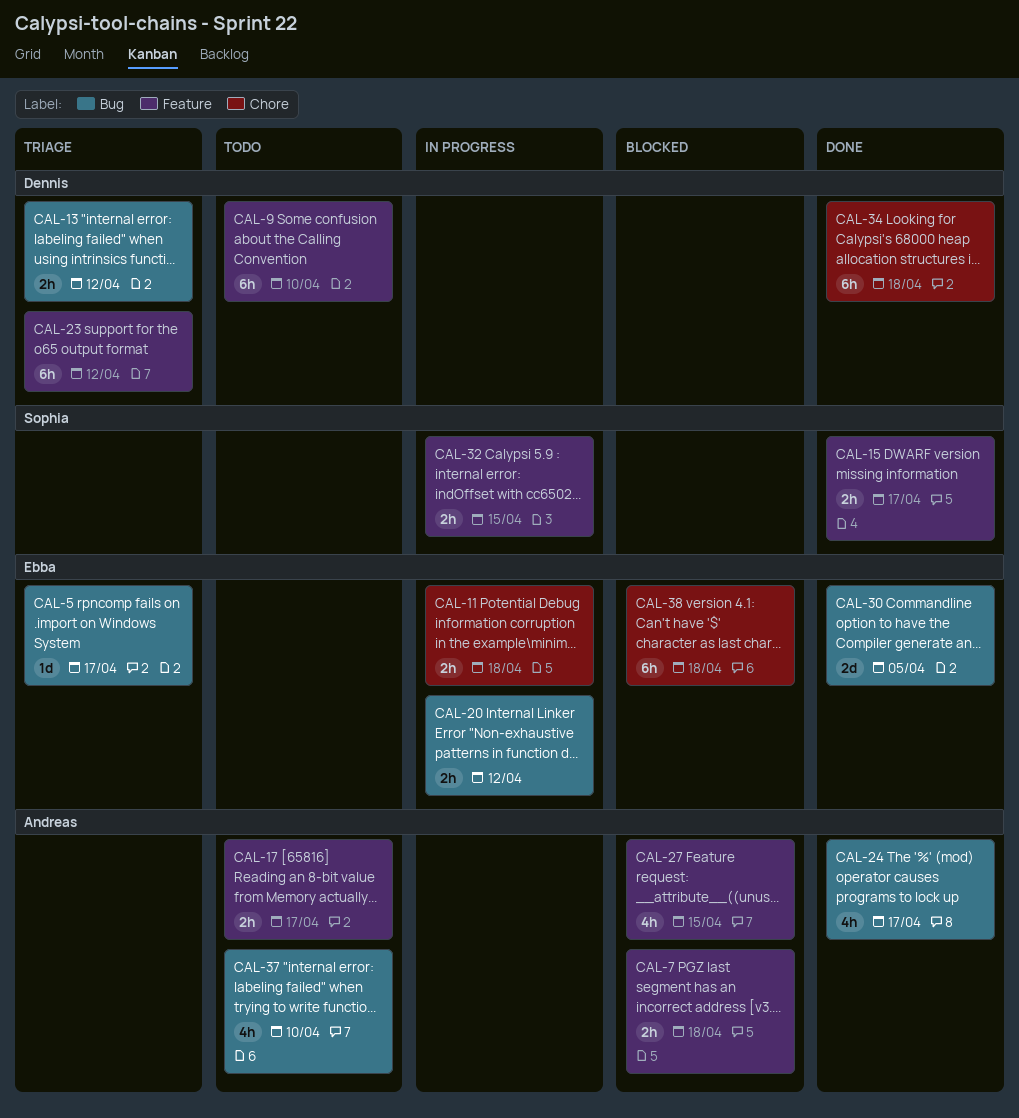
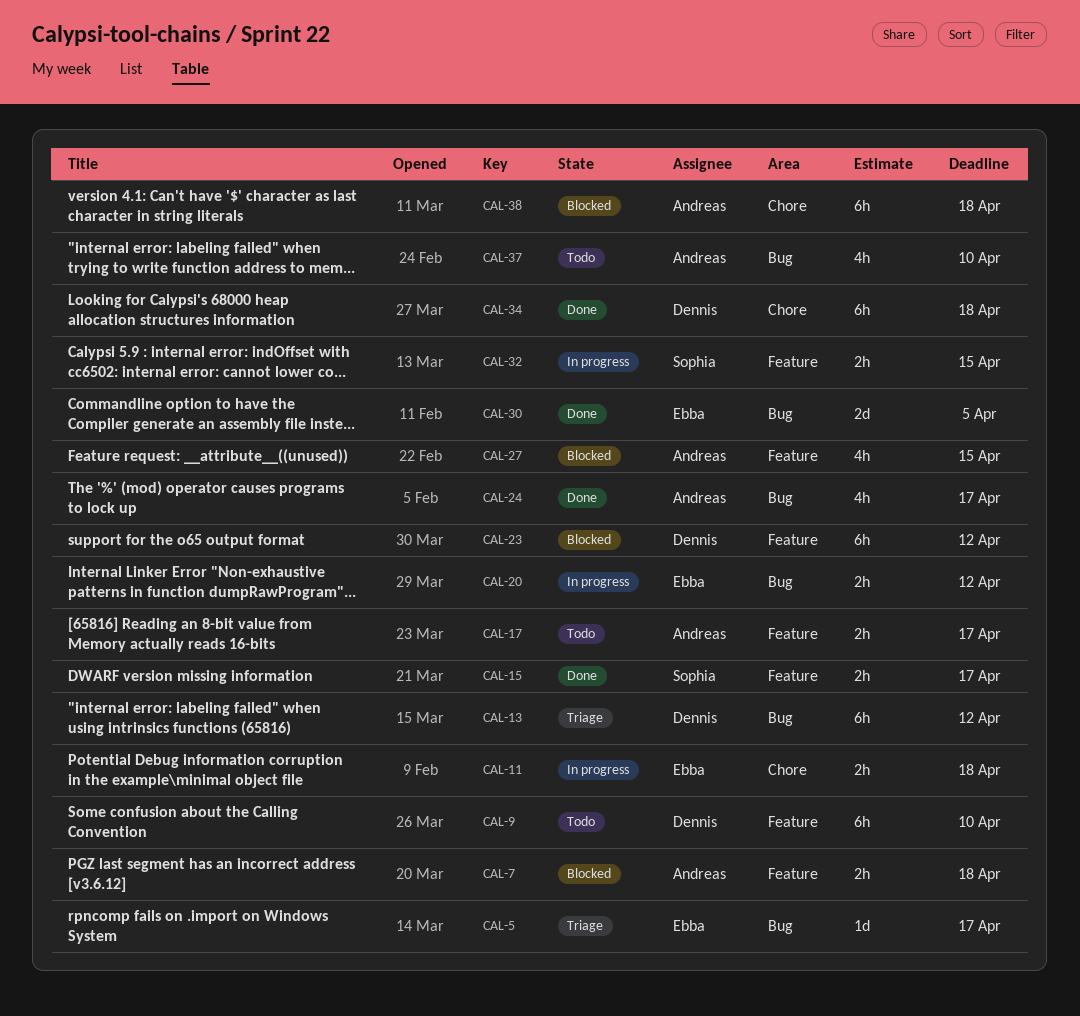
CAL-13, estimate: 2h -> 6h
CAL-23, status: Triage -> Blocked
CAL-38, owner: Ebba -> Andreas

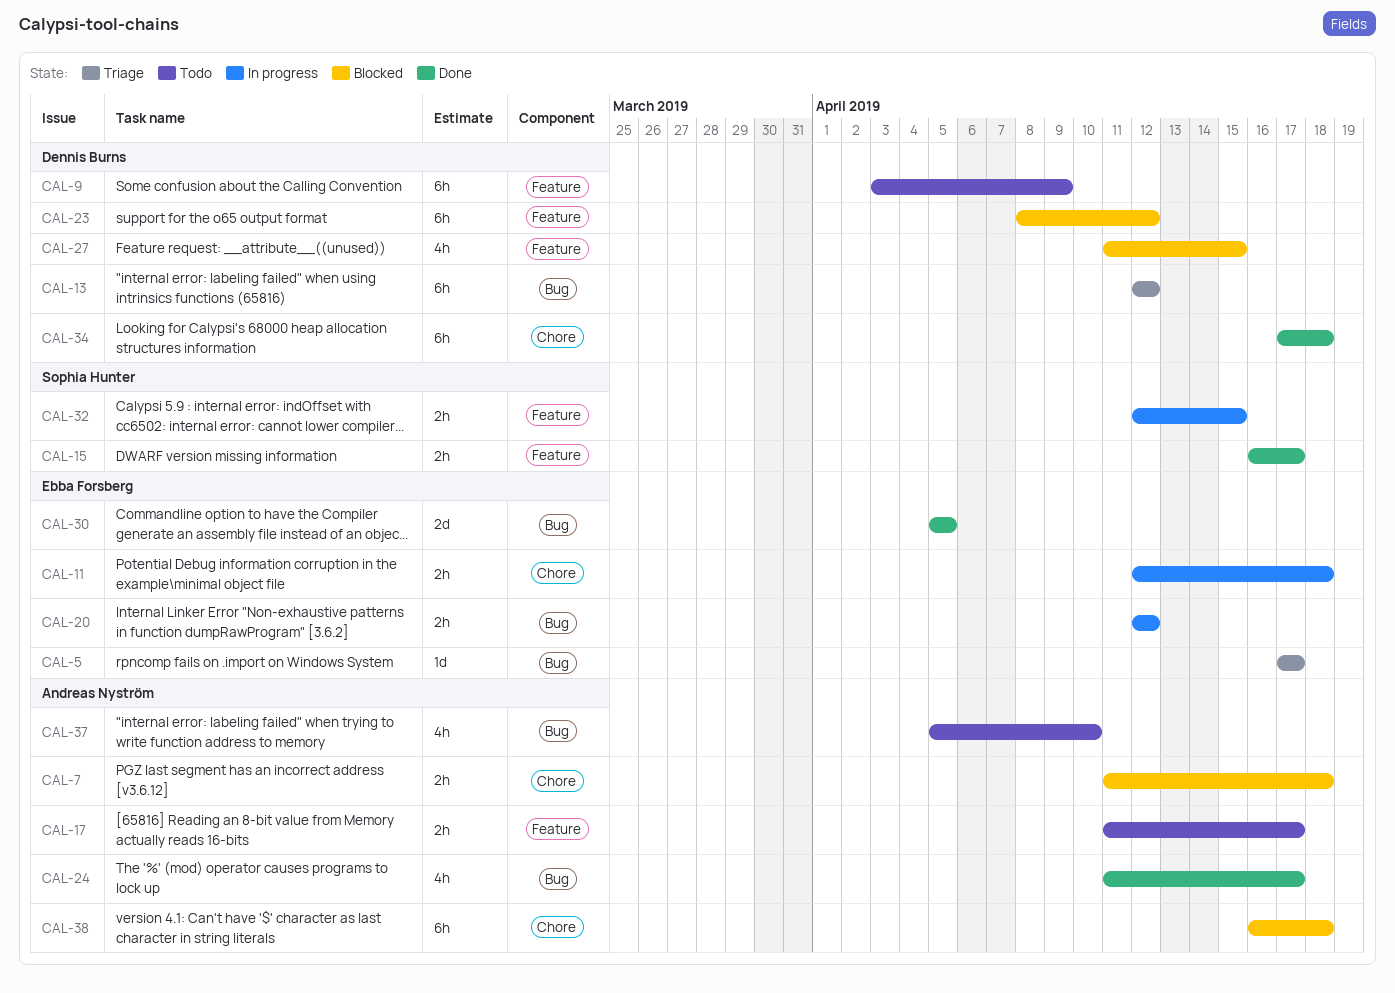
CAL-7, label: Feature -> Chore
CAL-9, due: Apr 10 -> Apr 9
CAL-27, owner: Andreas Nyström -> Dennis Burns

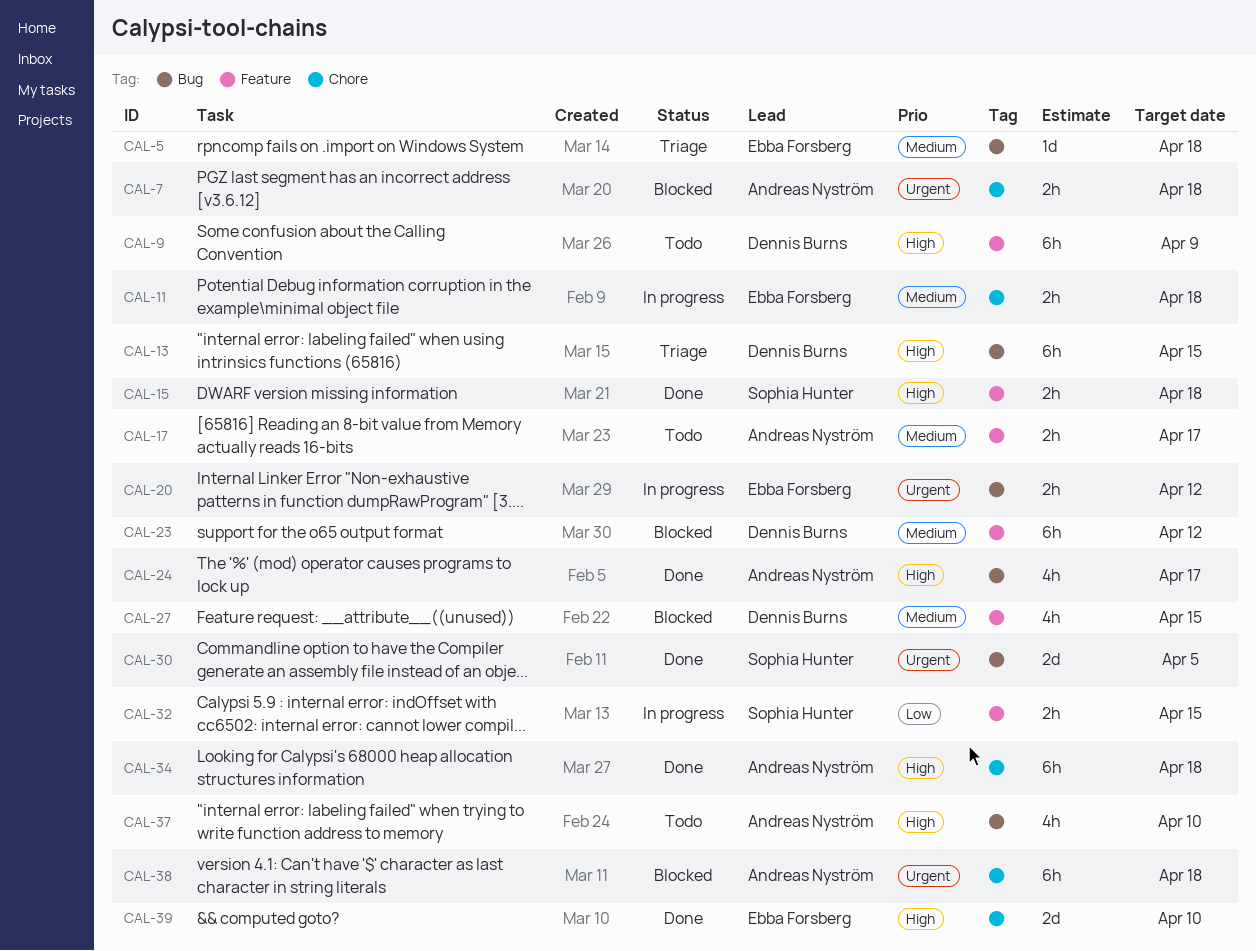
CAL-5, due: Apr 17 -> Apr 18
CAL-13, due: Apr 12 -> Apr 15
CAL-15, due: Apr 17 -> Apr 18
CAL-30, owner: Ebba Forsberg -> Sophia Hunter
CAL-34, owner: Dennis Burns -> Andreas Nyström
CAL-39: none -> present

